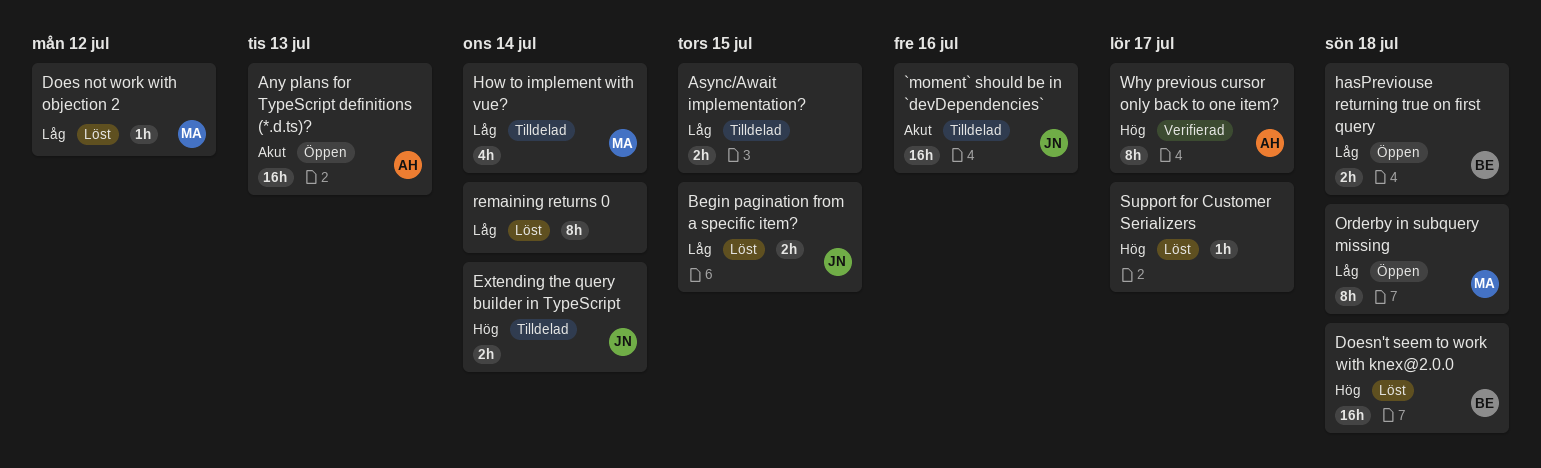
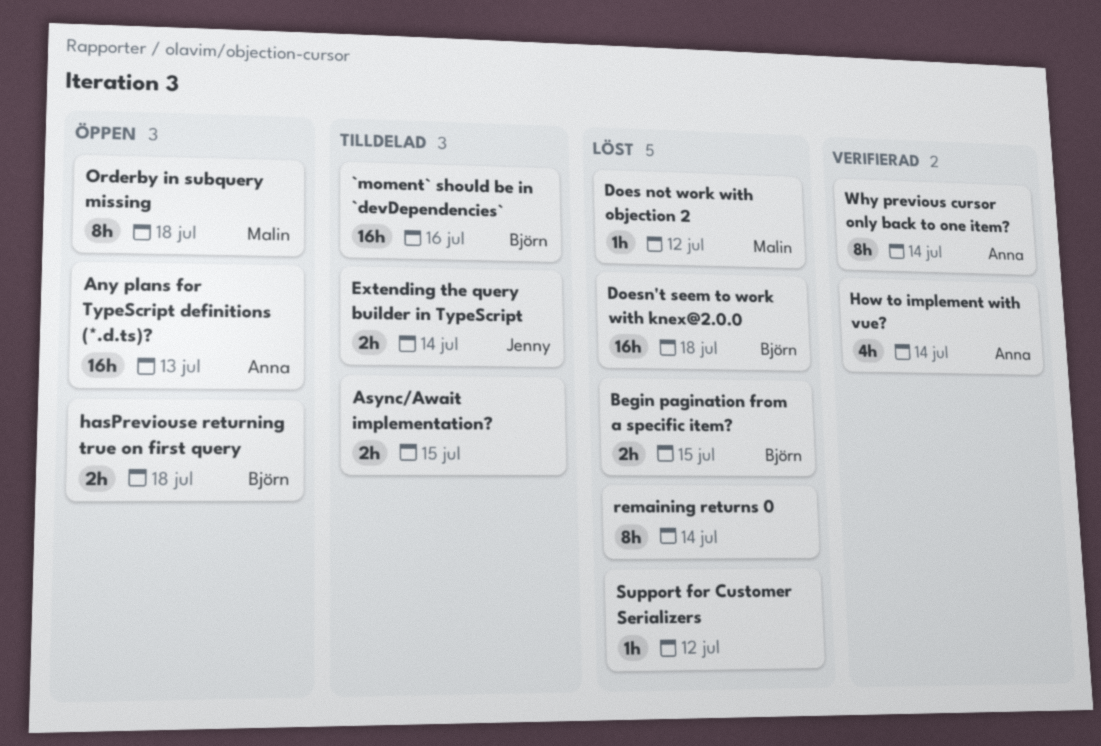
`moment` should be in `devDependencies`, owner: Jenny -> Björn
Begin pagination from a specific item?, owner: Jenny -> Björn
How to implement with vue?, status: Tilldelad -> Verifierad
How to implement with vue?, owner: Malin -> Anna
Support for Customer Serializers, due: Jul 17 -> Jul 12
Why previous cursor only back to one item?, due: Jul 17 -> Jul 14

